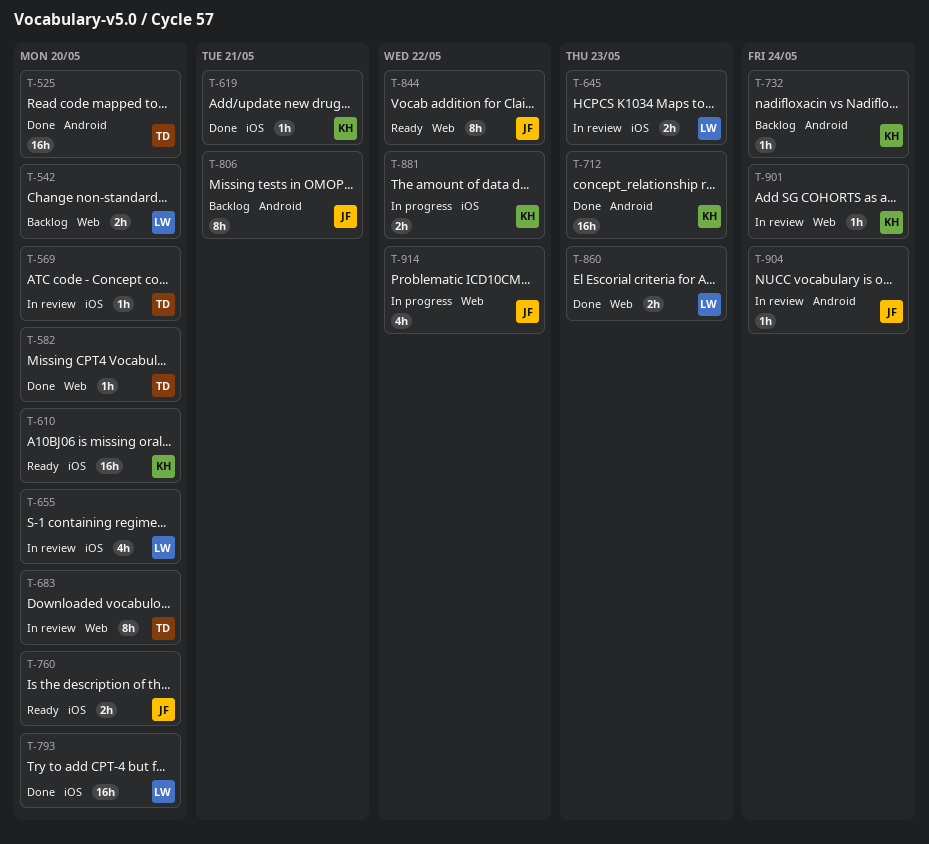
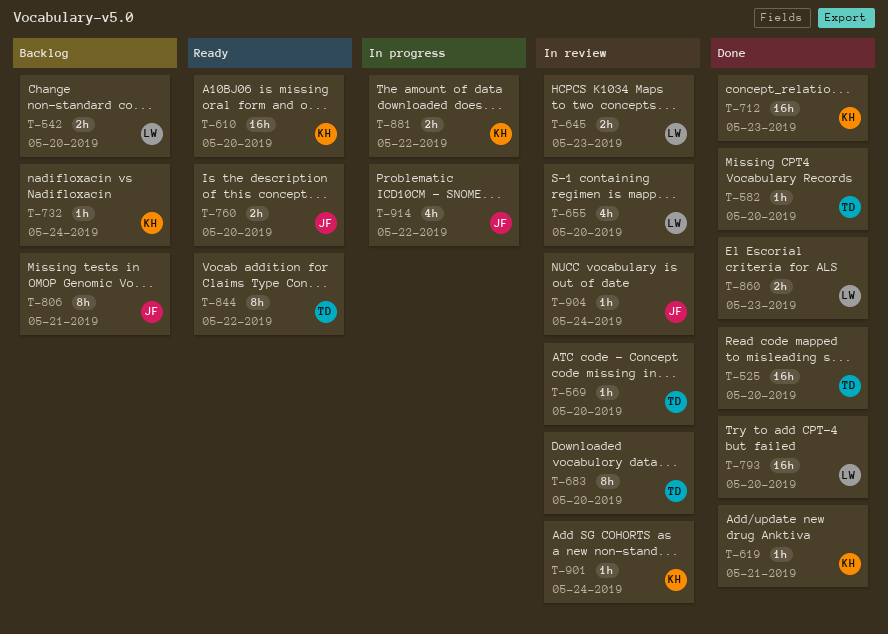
T-844, owner: JF -> TD

